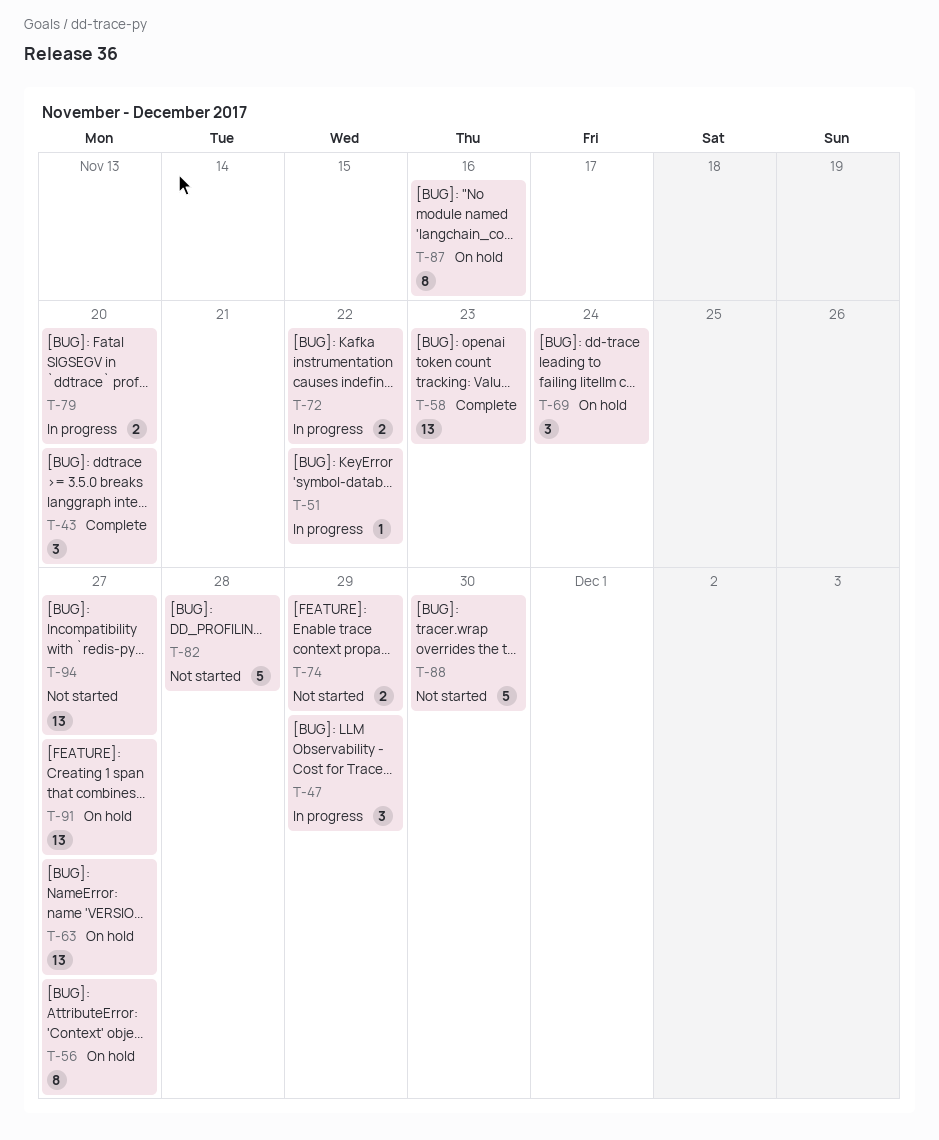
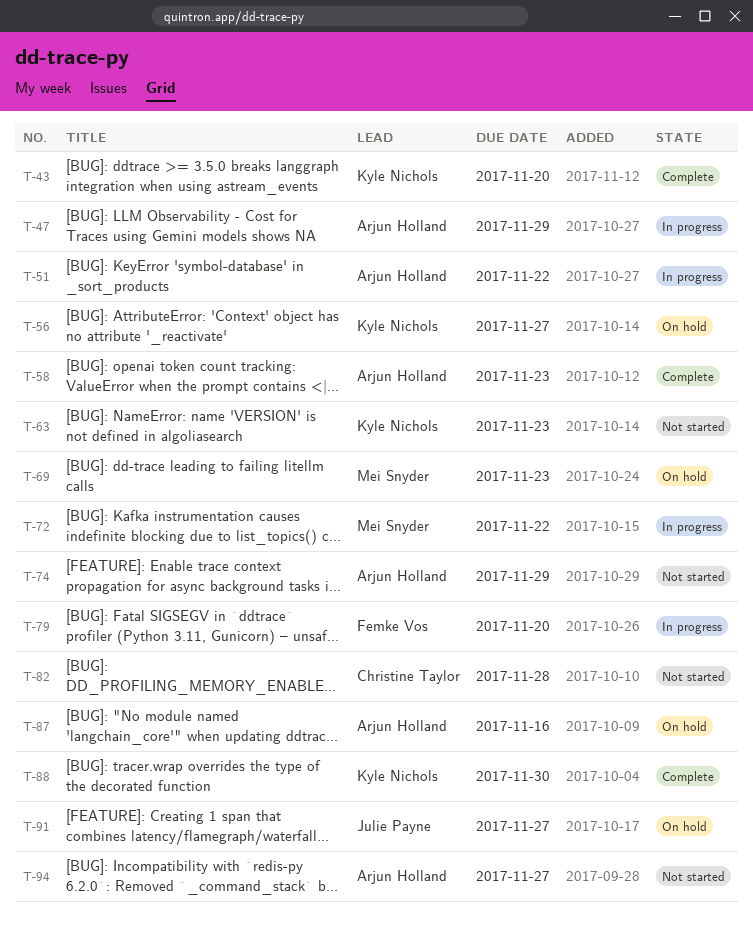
T-63, status: On hold -> Not started
T-63, due: Nov 27 -> Nov 23
T-69, due: Nov 24 -> Nov 23
T-88, status: Not started -> Complete

